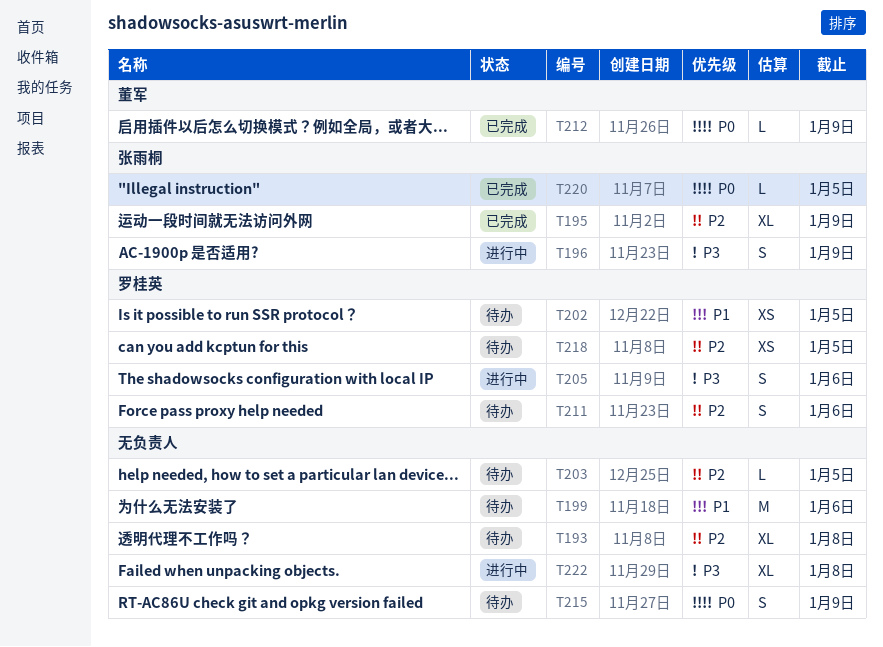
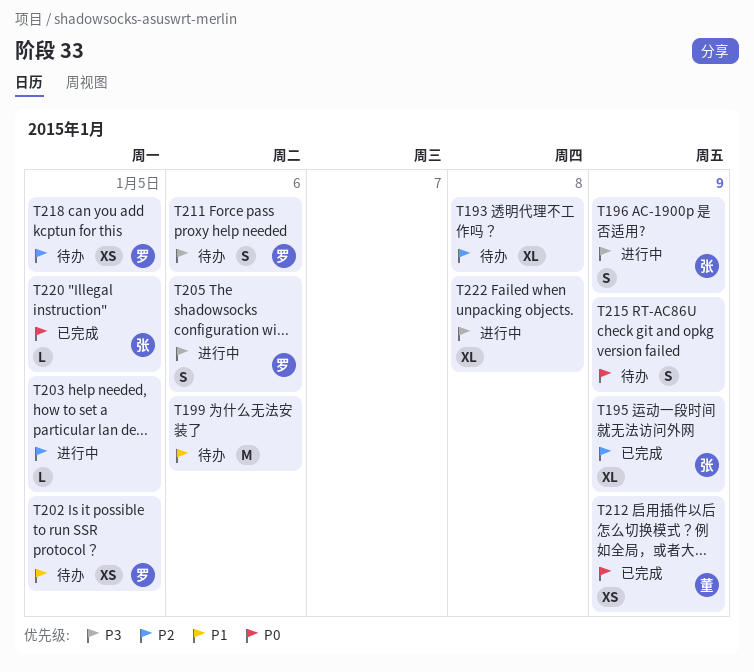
T203, status: 待办 -> 进行中
T211, priority: P2 -> P3
T212, estimate: L -> XS

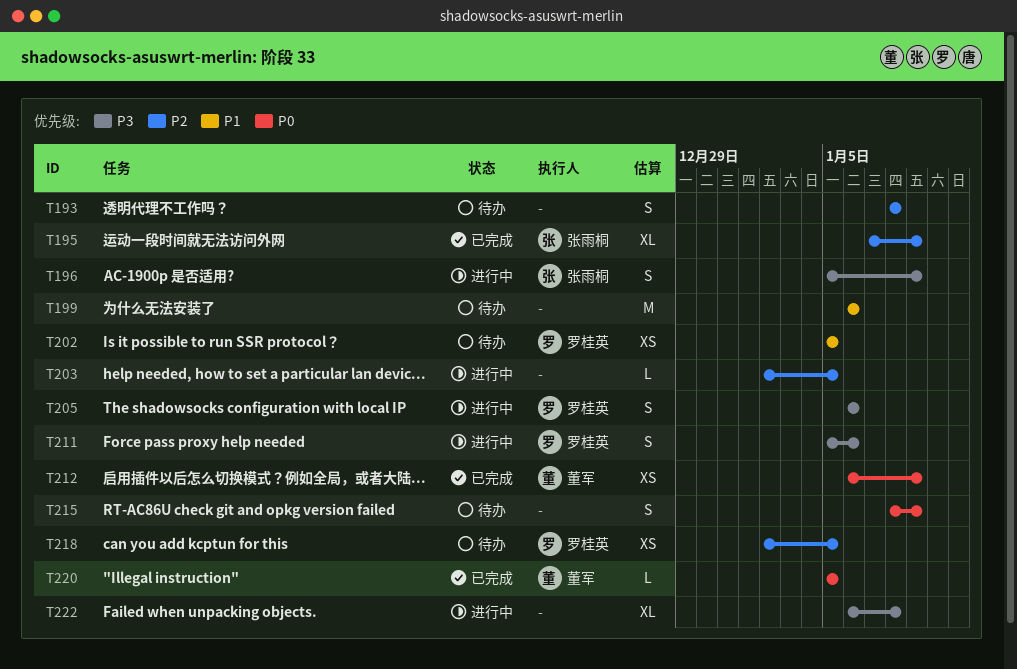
T193, estimate: XL -> S
T211, status: 待办 -> 进行中
T220, owner: 张雨桐 -> 董军

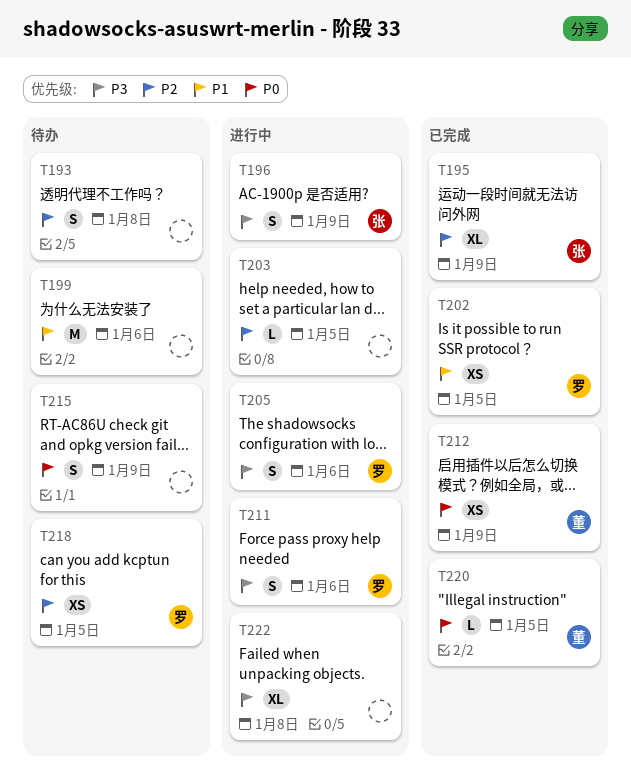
T202, status: 待办 -> 已完成

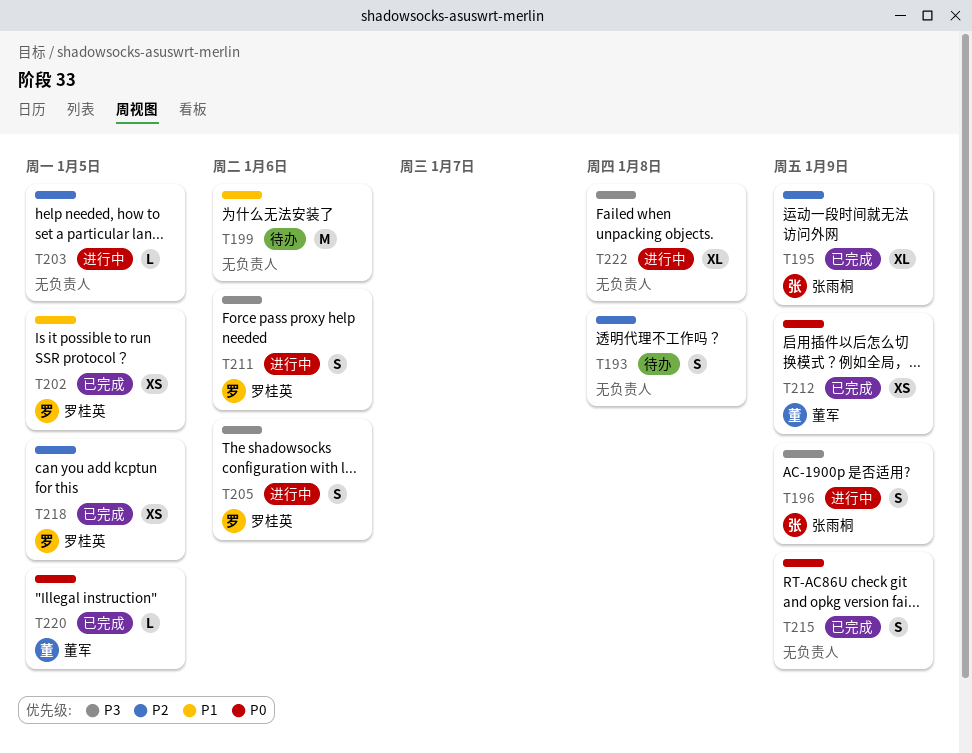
T215, status: 待办 -> 已完成
T218, status: 待办 -> 已完成

